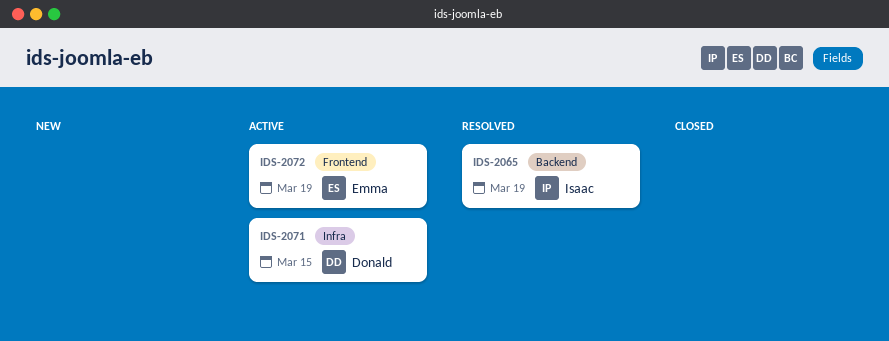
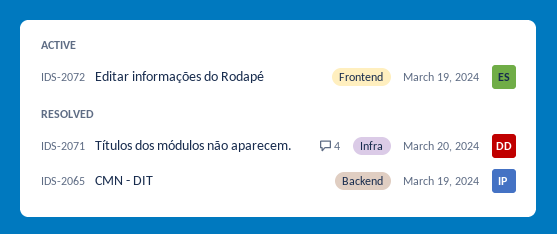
IDS-2071, status: Active -> Resolved
IDS-2071, due: Mar 15 -> Mar 20

